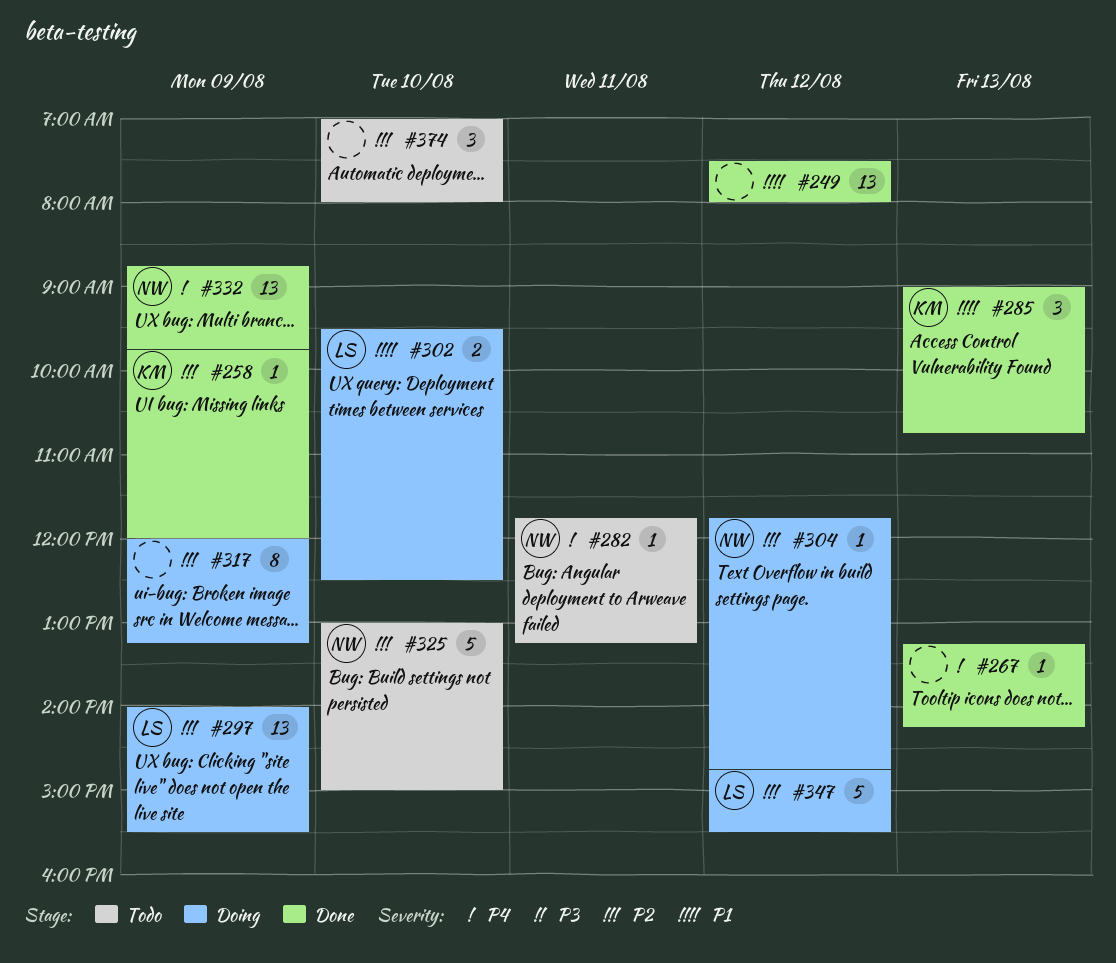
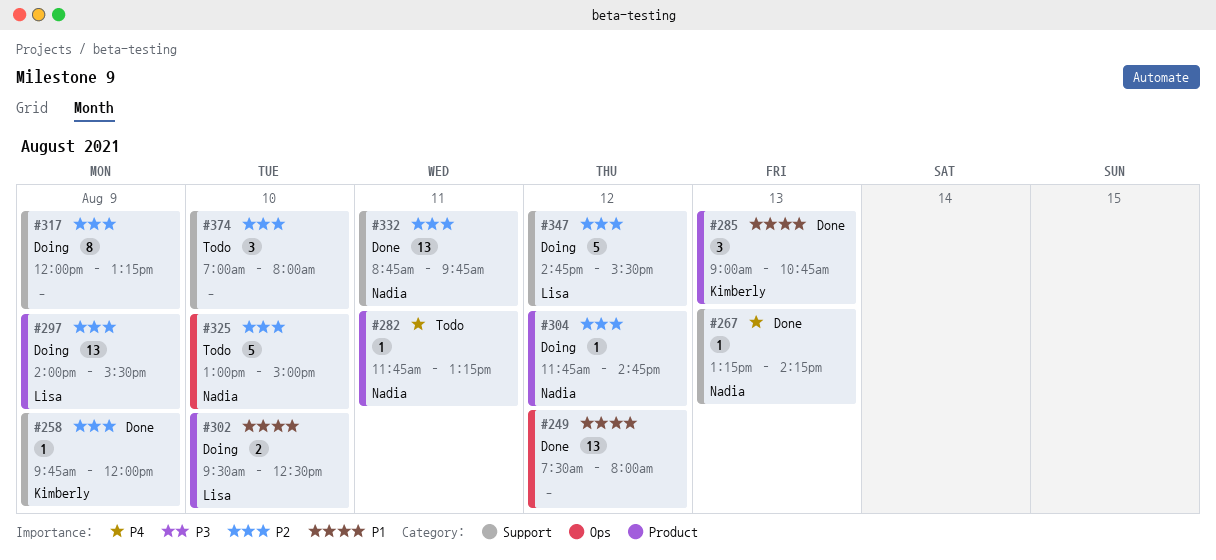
#267, owner: none -> Nadia
#332, priority: P4 -> P2
#332, day: Aug 9 -> Aug 11

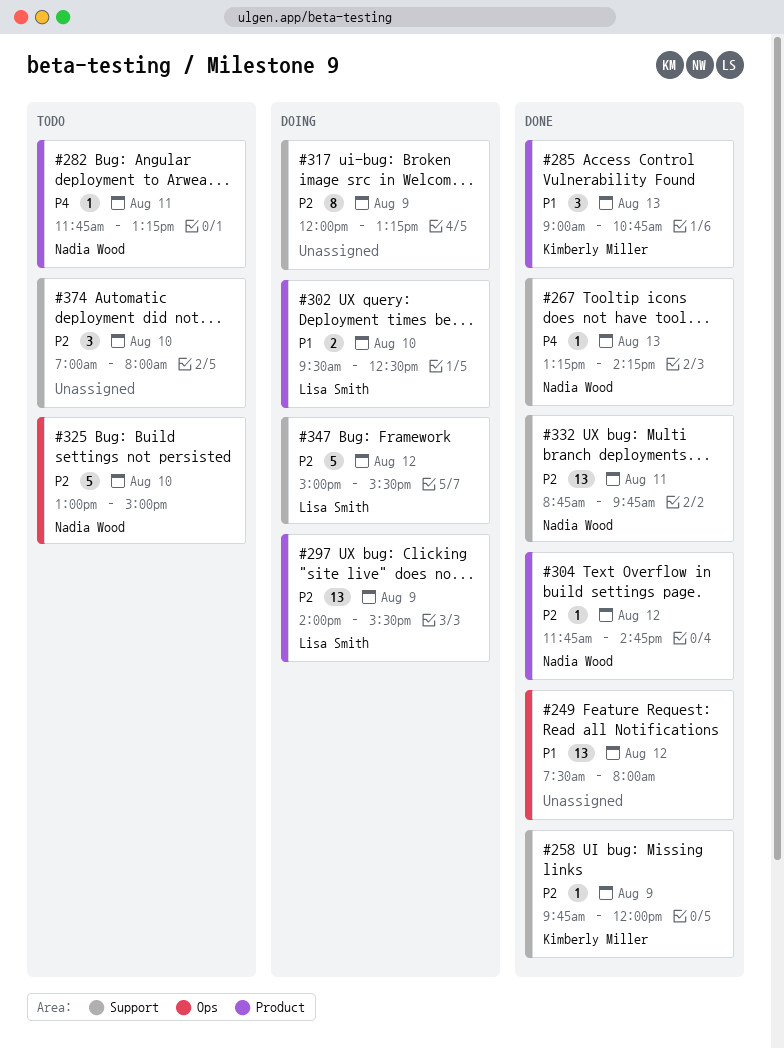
#304, status: Doing -> Done
#347, begins: 14:45 -> 15:00

